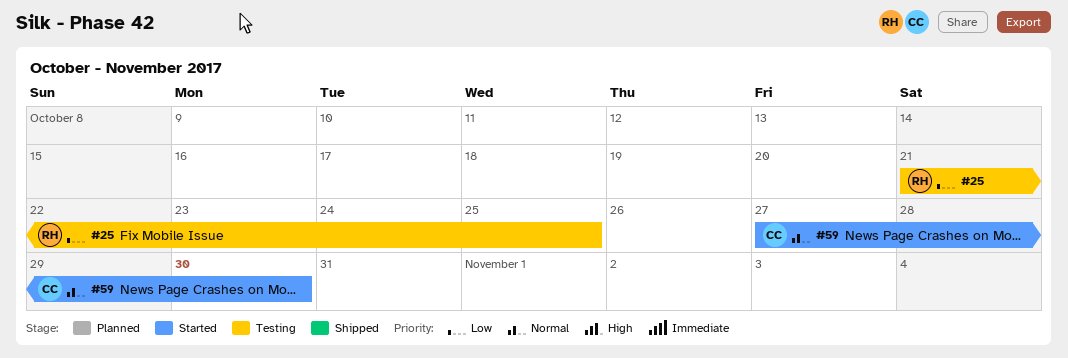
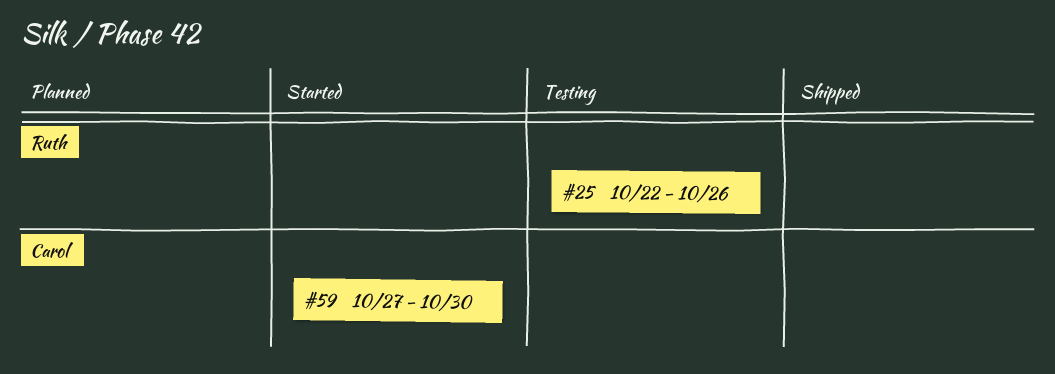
#25, start: Oct 21 -> Oct 22
#25, due: Oct 25 -> Oct 26

